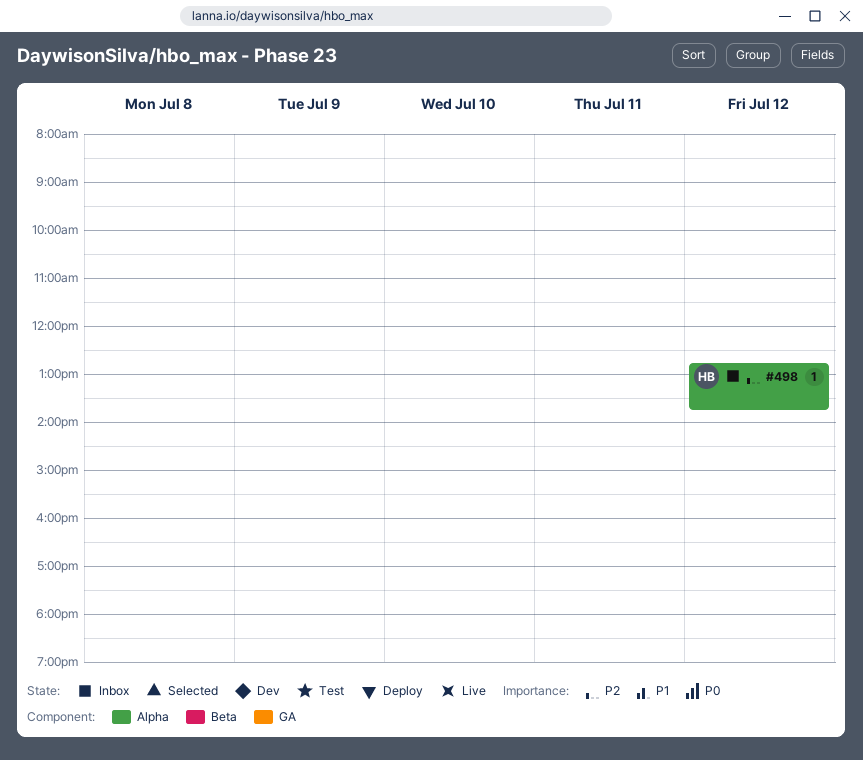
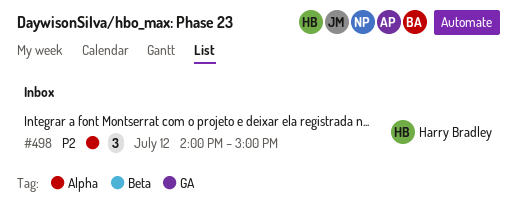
#498, estimate: 1 -> 3
#498, begins: 12:45 -> 14:00
#498, ends: 13:45 -> 15:00

